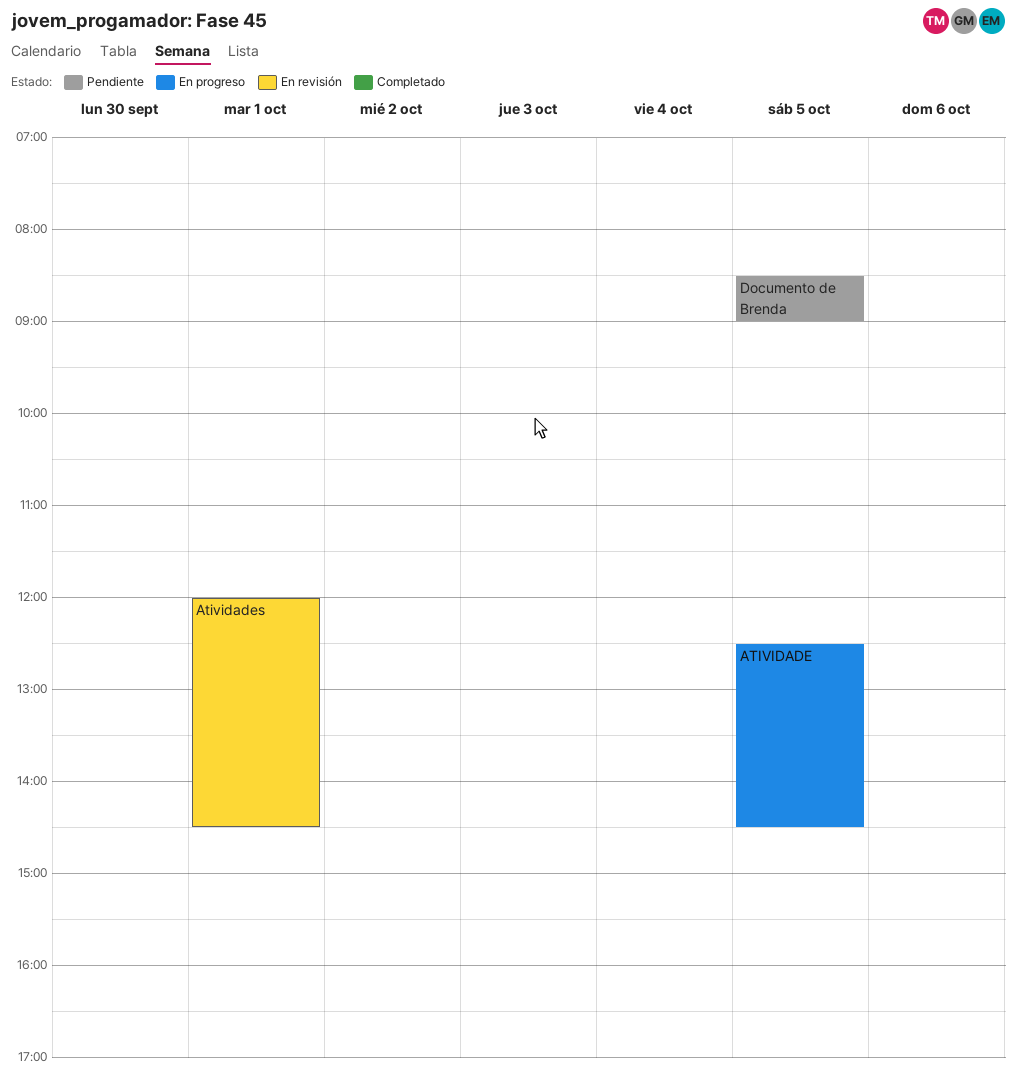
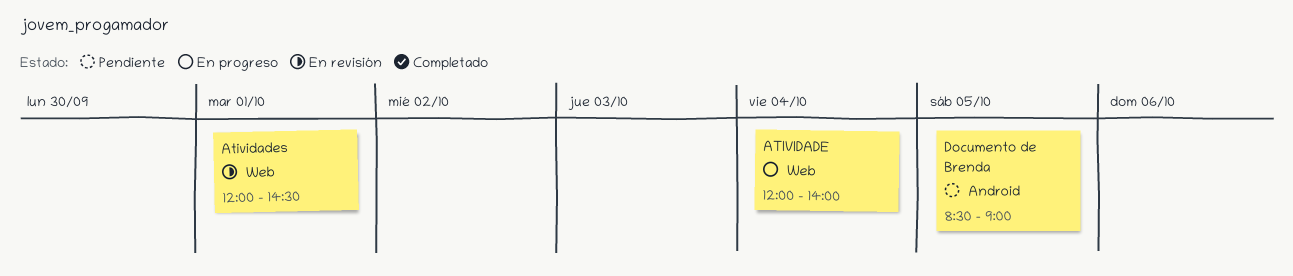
ATIVIDADE, day: Oct 5 -> Oct 4
ATIVIDADE, begins: 12:30 -> 12:00
ATIVIDADE, ends: 14:30 -> 14:00

